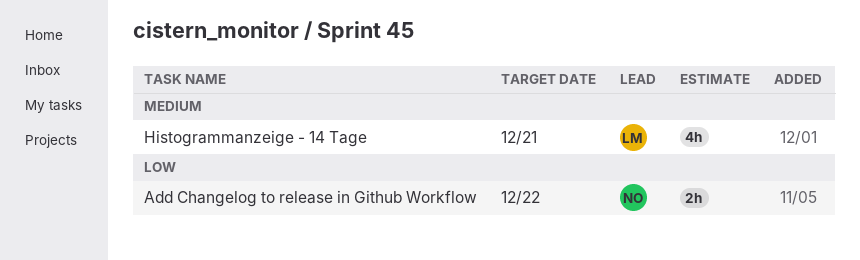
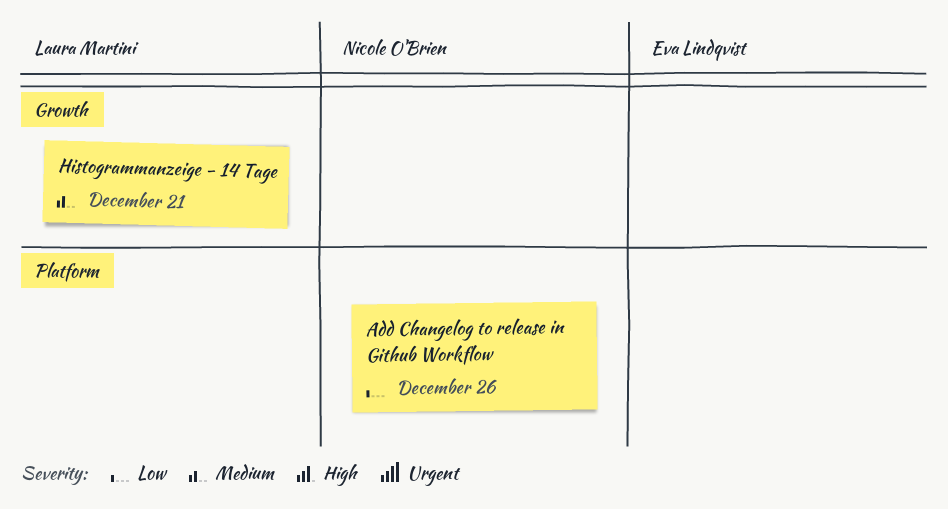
Add Changelog to release in Github Workflow, due: Dec 22 -> Dec 26

